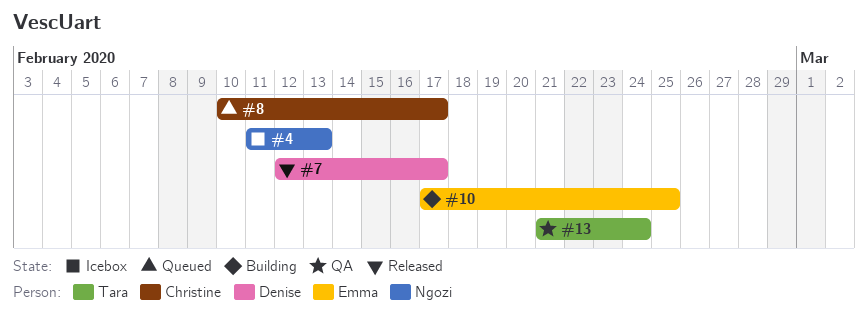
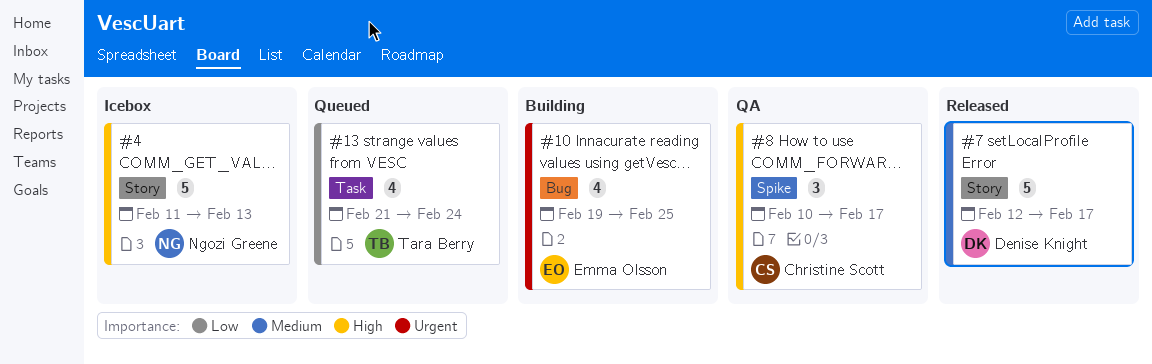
#8, status: Queued -> QA
#10, start: Feb 17 -> Feb 19
#13, status: QA -> Queued

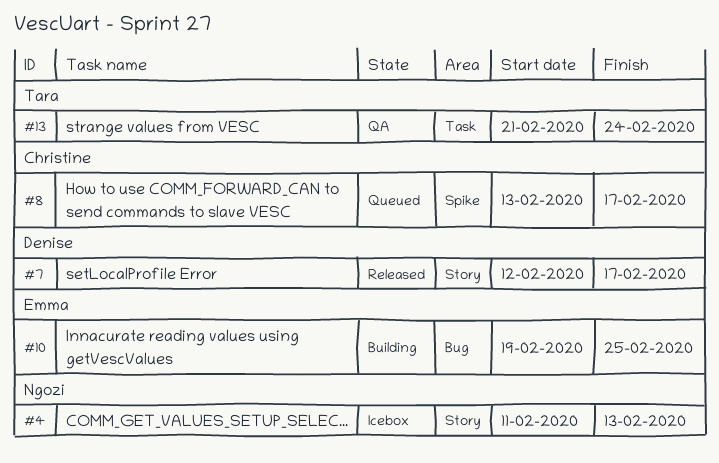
#8, status: QA -> Queued
#8, start: Feb 10 -> Feb 13
#13, status: Queued -> QA

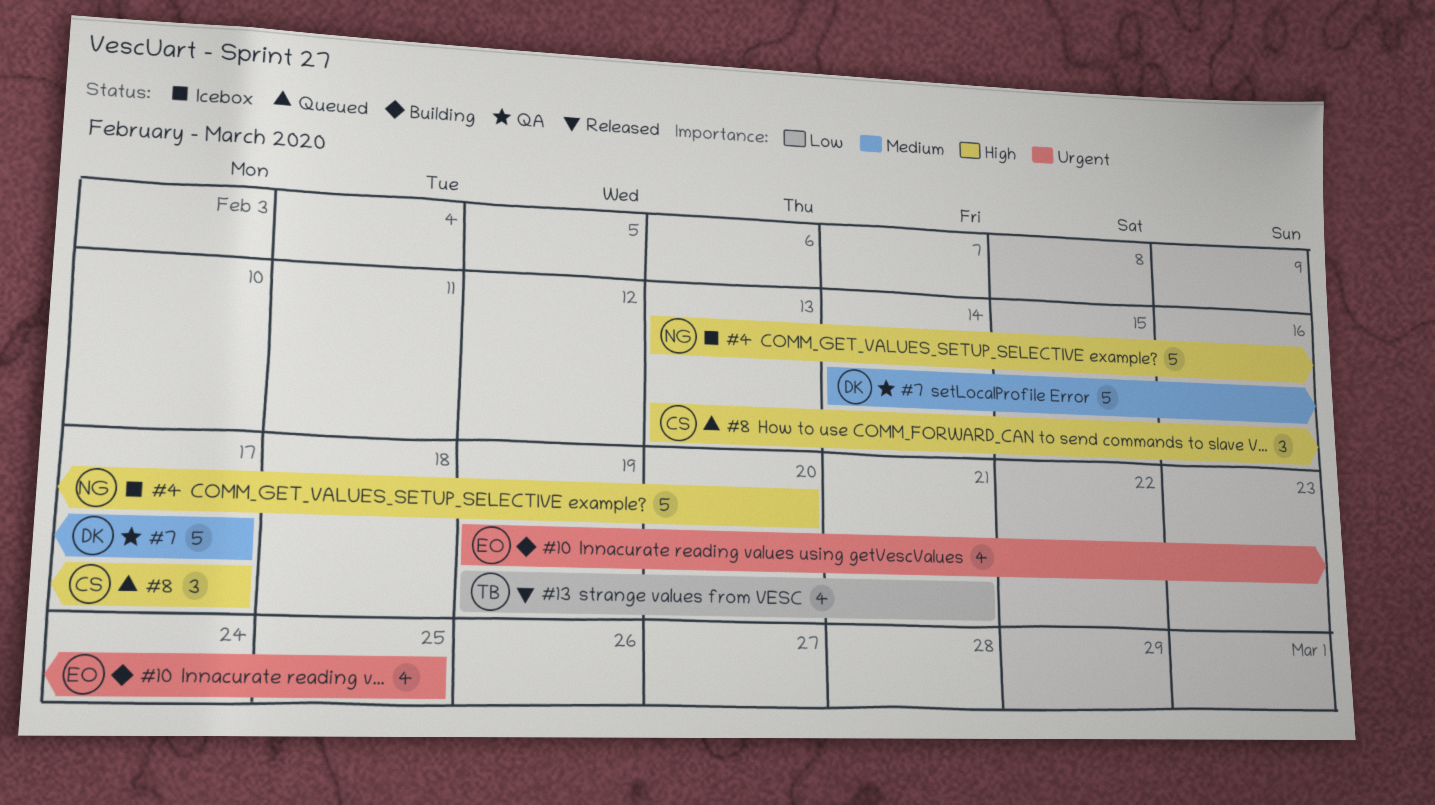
#4, start: Feb 11 -> Feb 13
#4, due: Feb 13 -> Feb 20
#7, status: Released -> QA
#7, start: Feb 12 -> Feb 14
#13, status: QA -> Released
#13, start: Feb 21 -> Feb 19
#13, due: Feb 24 -> Feb 21

